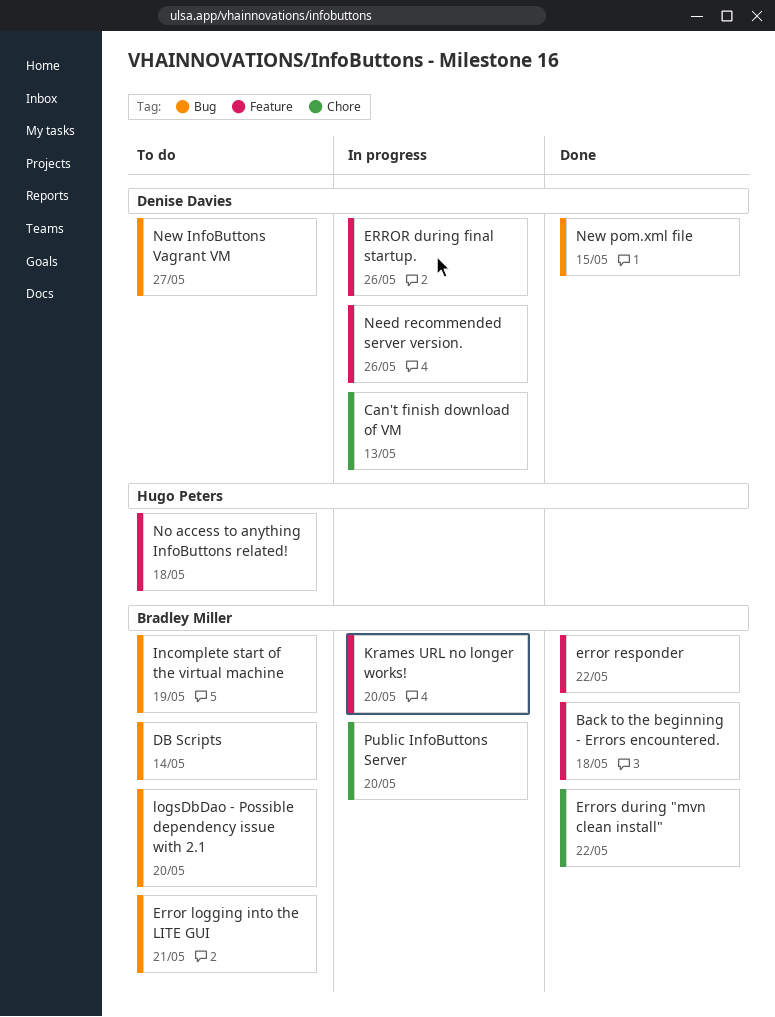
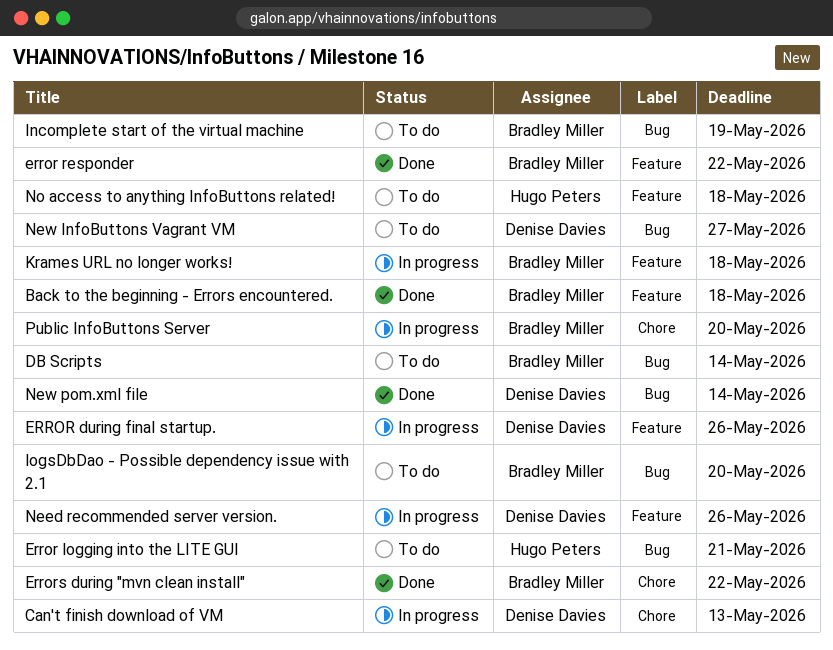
Error logging into the LITE GUI, owner: Bradley Miller -> Hugo Peters
Krames URL no longer works!, due: May 20 -> May 18
New pom.xml file, due: May 15 -> May 14

